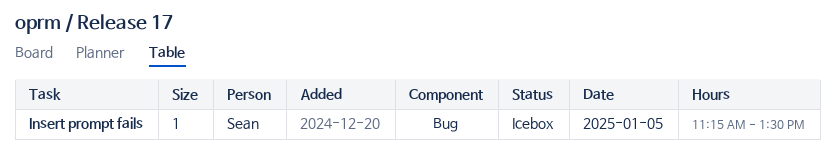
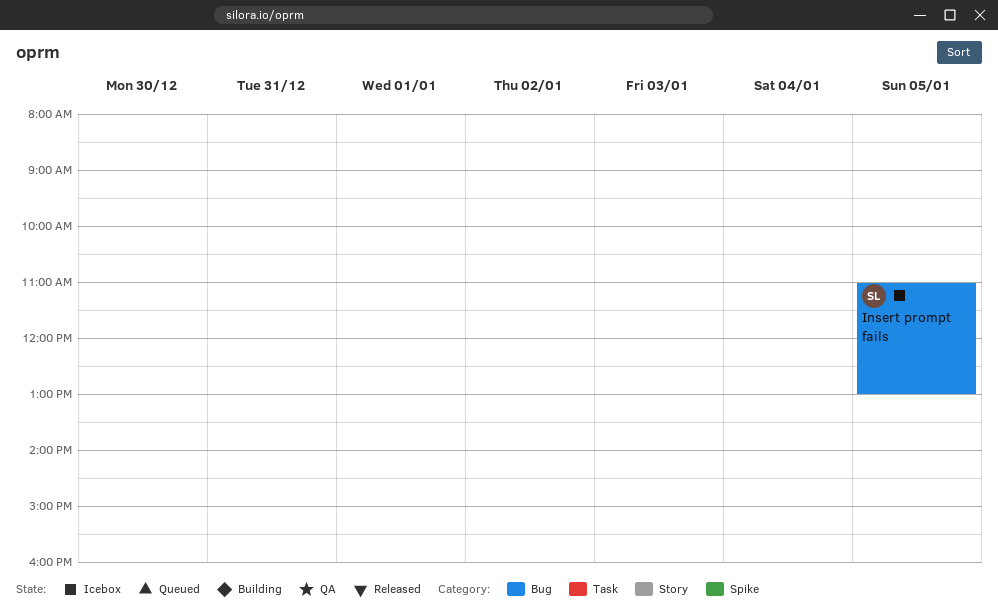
Insert prompt fails, begins: 11:15 -> 11:00
Insert prompt fails, ends: 13:30 -> 13:00

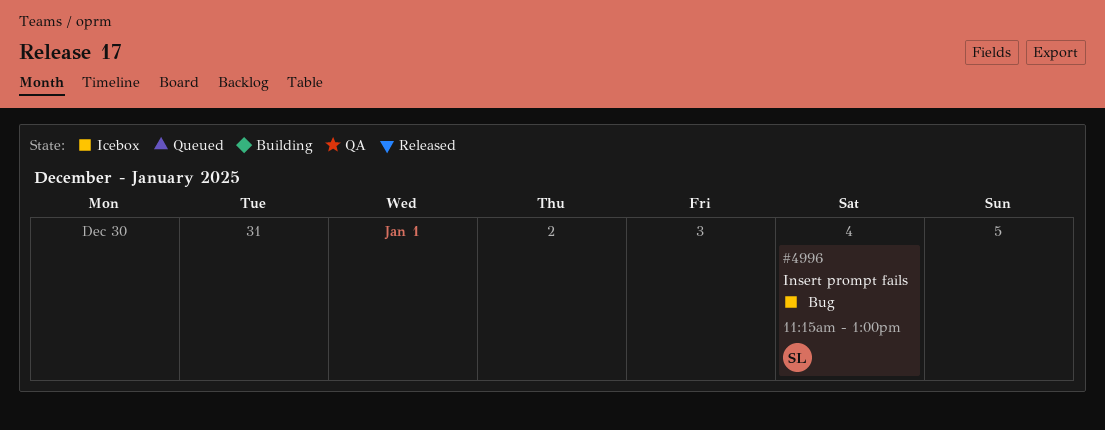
Insert prompt fails, day: Jan 5 -> Jan 4
Insert prompt fails, begins: 11:00 -> 11:15

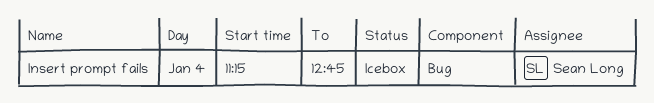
Insert prompt fails, ends: 13:00 -> 12:45

